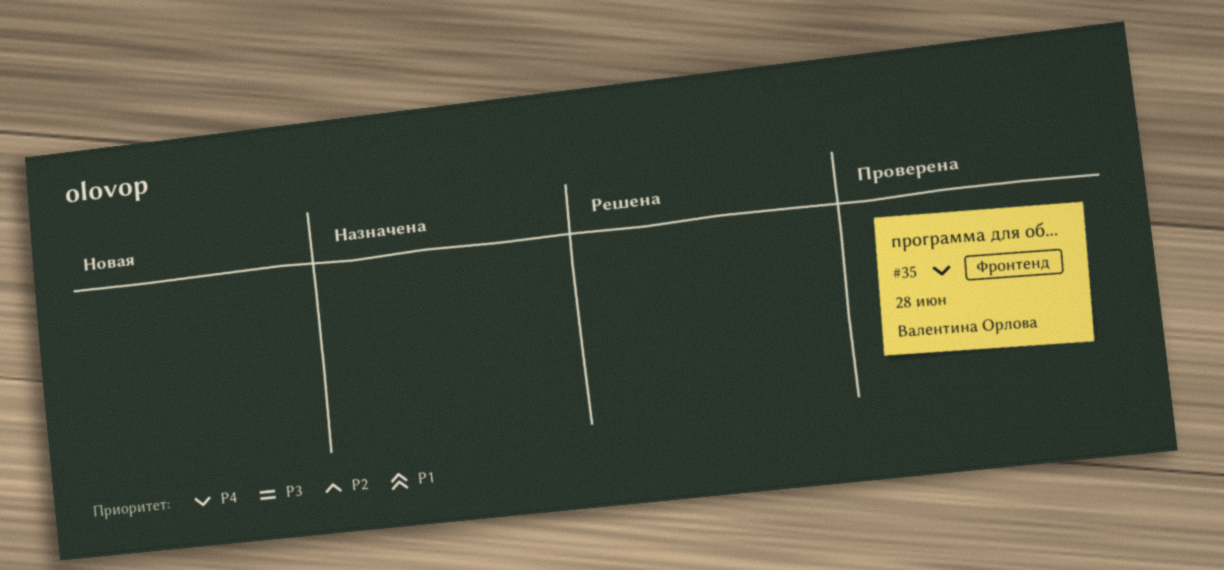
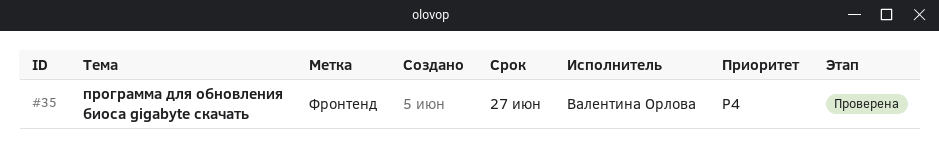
#35, due: Jun 28 -> Jun 27

